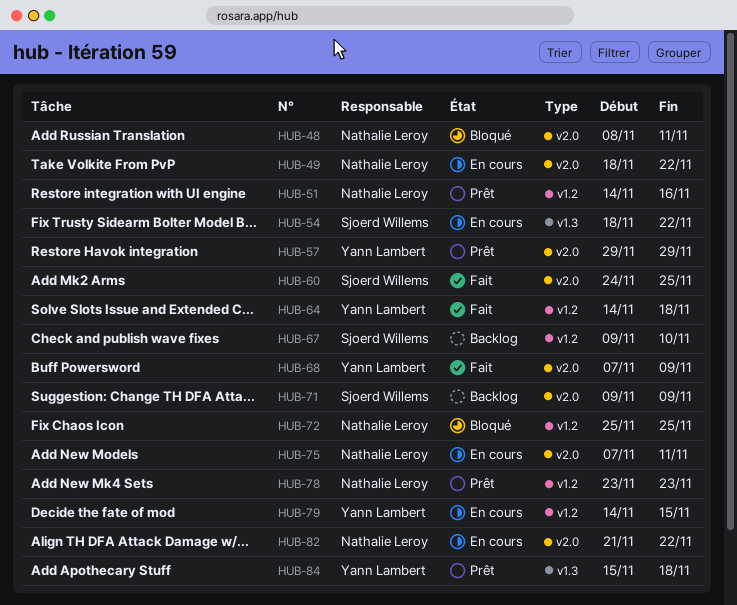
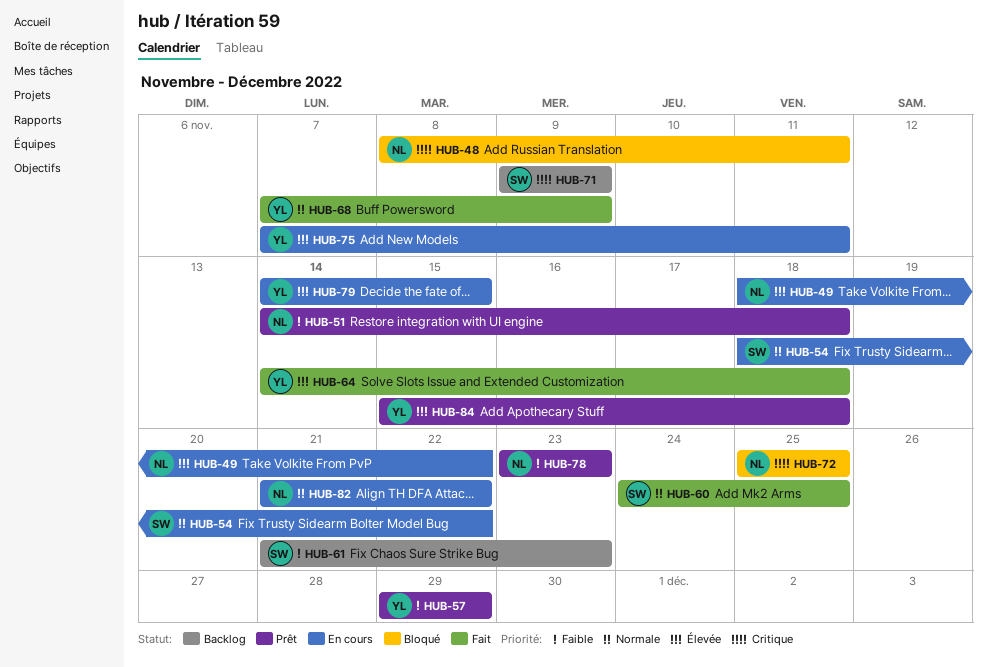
HUB-51, due: Nov 16 -> Nov 18
HUB-61: none -> present
HUB-67: present -> none
HUB-75, owner: Nathalie Leroy -> Yann Lambert

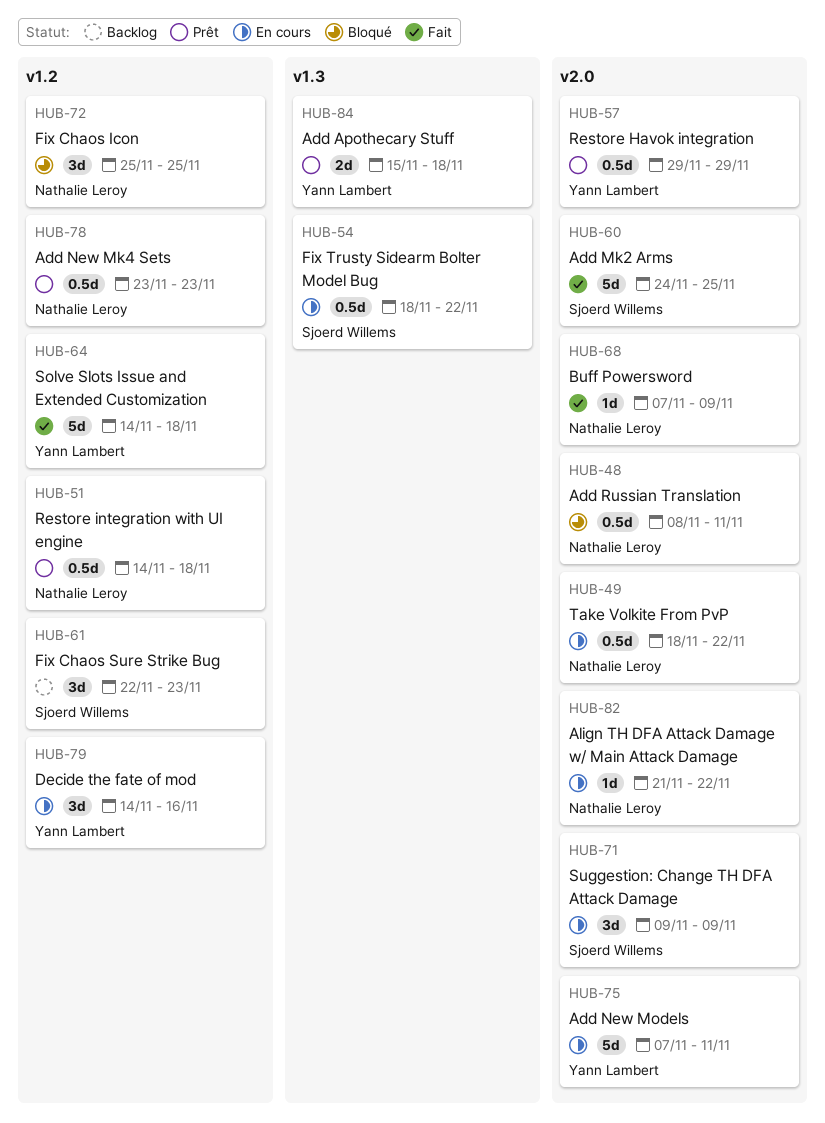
HUB-61, start: Nov 21 -> Nov 22
HUB-68, owner: Yann Lambert -> Nathalie Leroy
HUB-71, status: Backlog -> En cours
HUB-79, due: Nov 15 -> Nov 16

